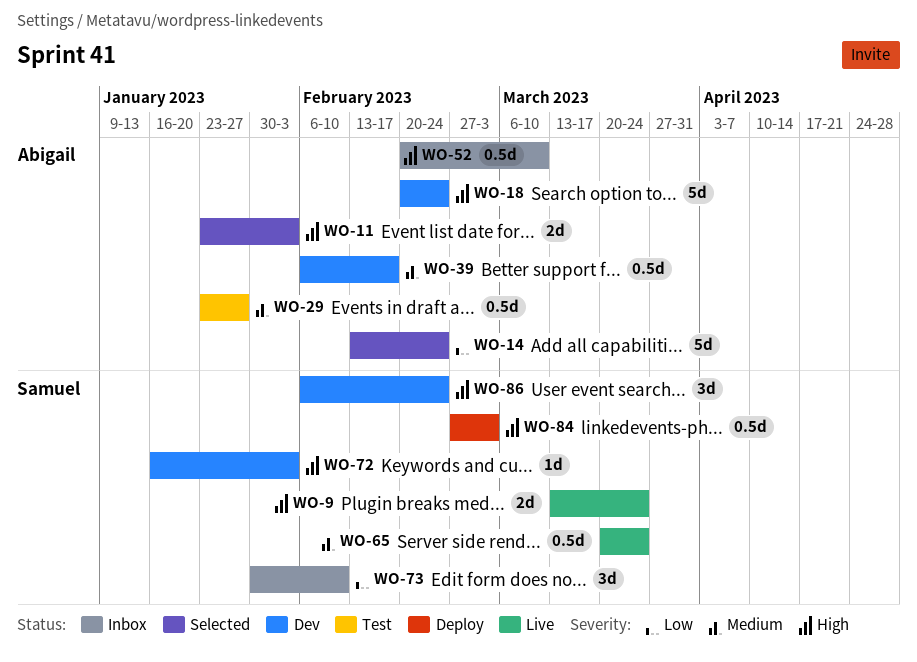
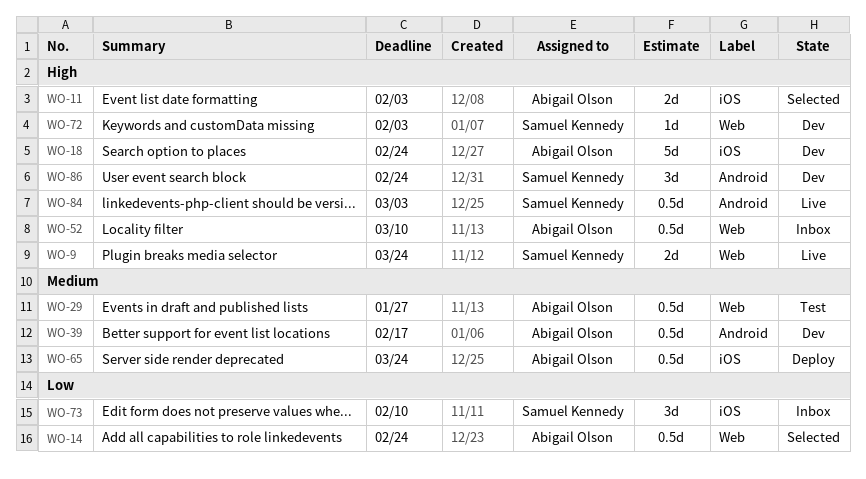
WO-14, estimate: 5d -> 0.5d
WO-65, status: Live -> Deploy
WO-65, owner: Samuel Kennedy -> Abigail Olson
WO-84, status: Deploy -> Live

